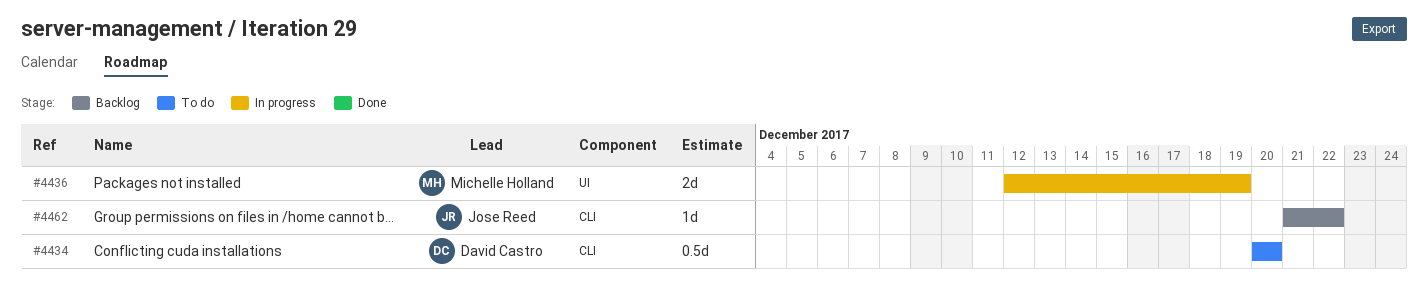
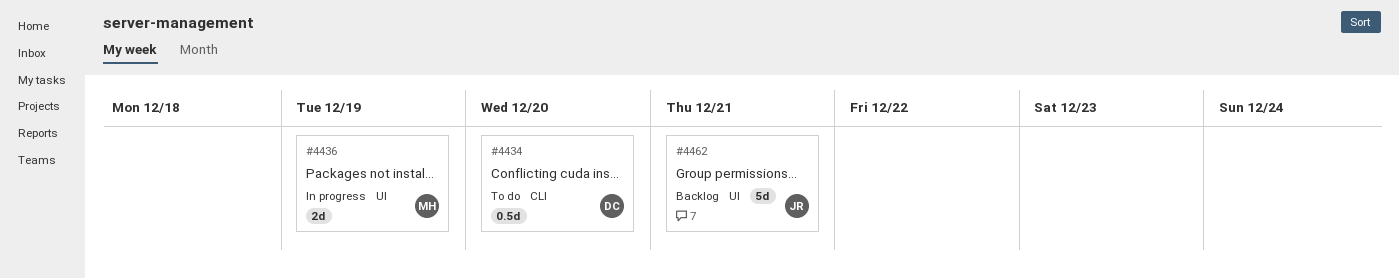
#4462, label: CLI -> UI
#4462, estimate: 1d -> 5d
#4462, due: Dec 22 -> Dec 21

